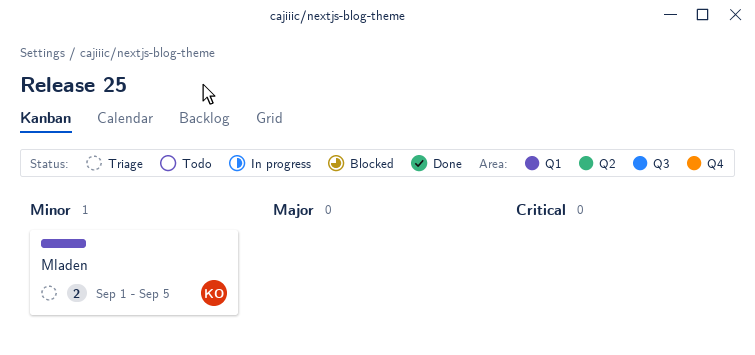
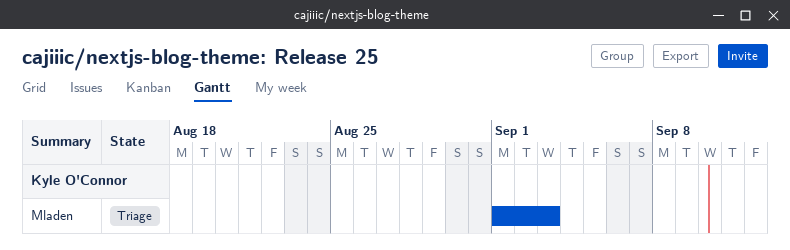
Mladen, due: Sep 5 -> Sep 3

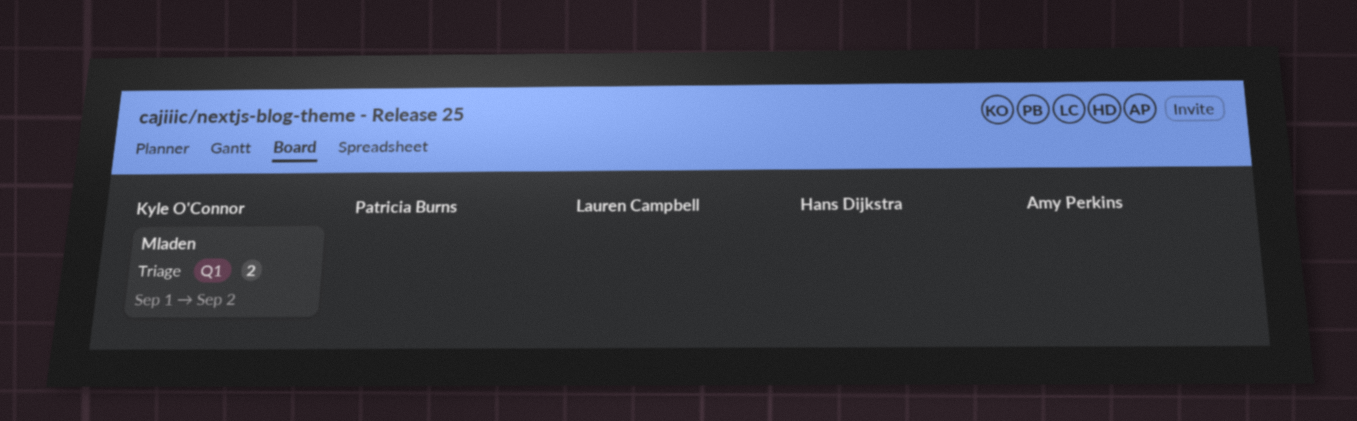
Mladen, due: Sep 3 -> Sep 2

